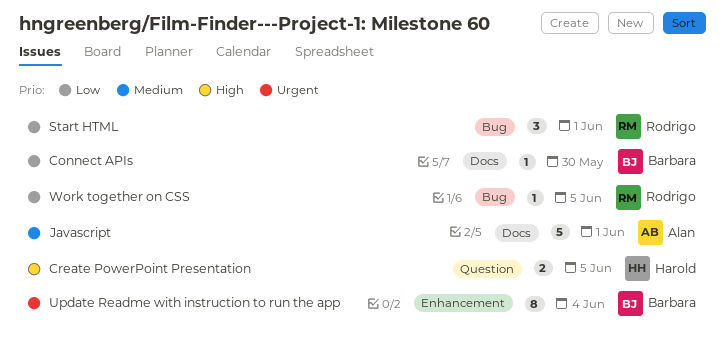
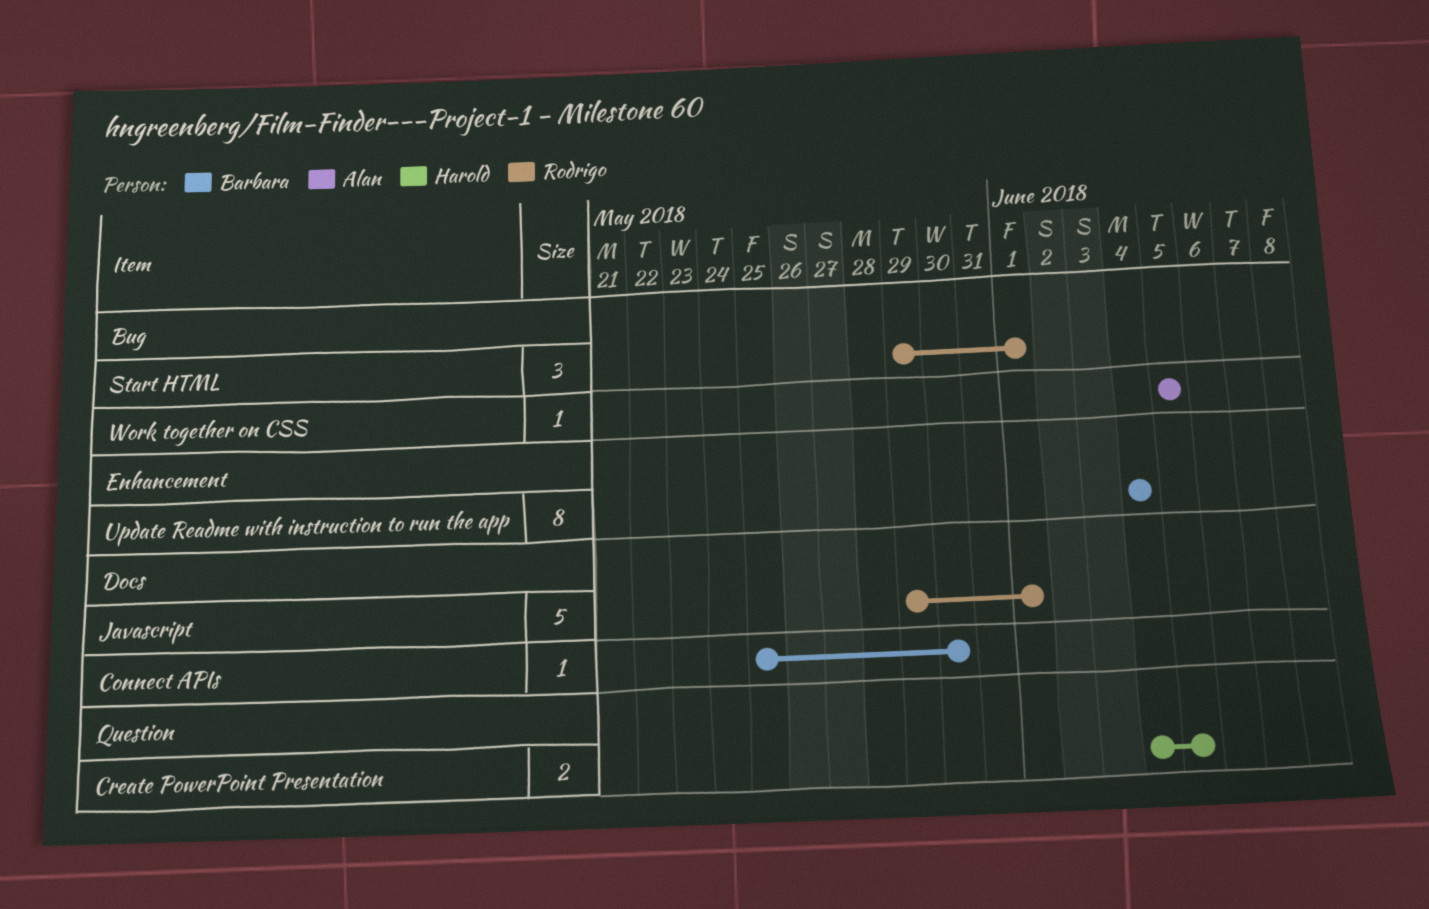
Javascript, owner: Alan -> Rodrigo
Work together on CSS, owner: Rodrigo -> Alan

